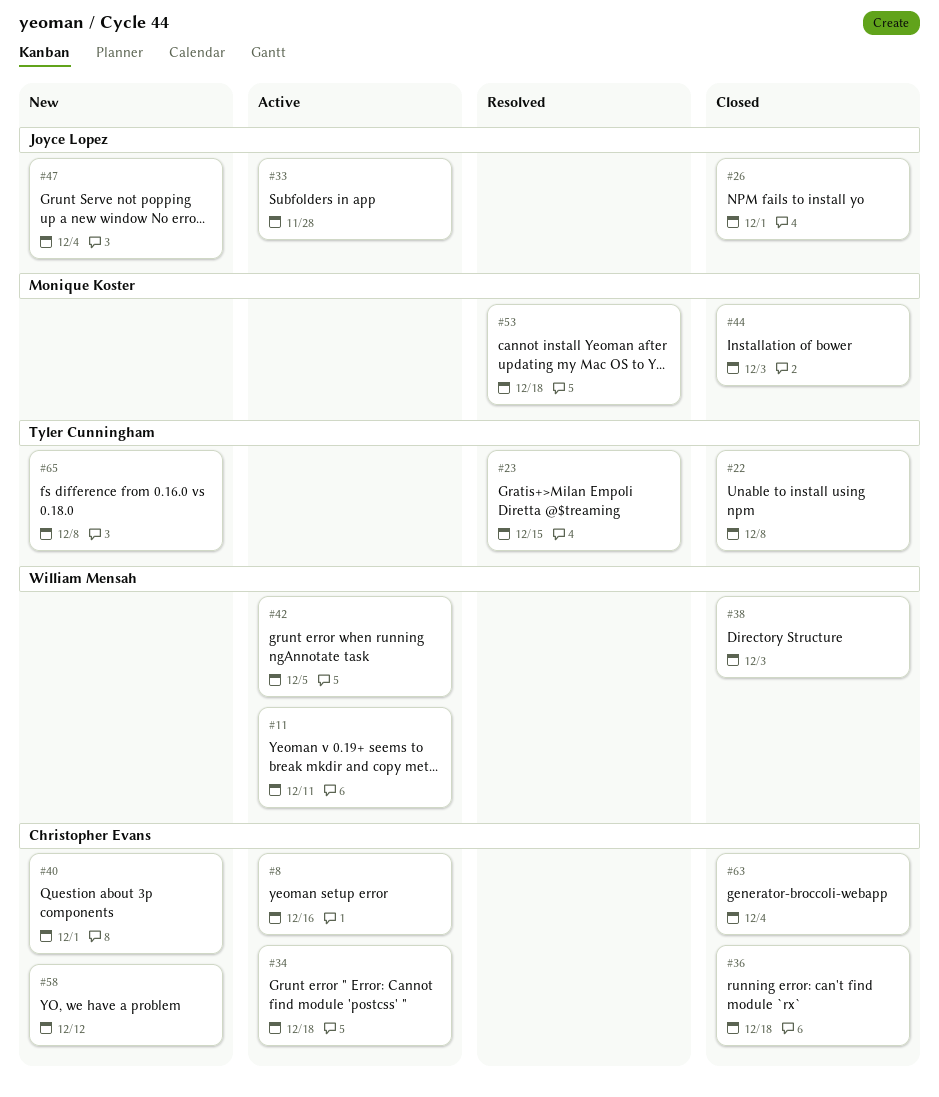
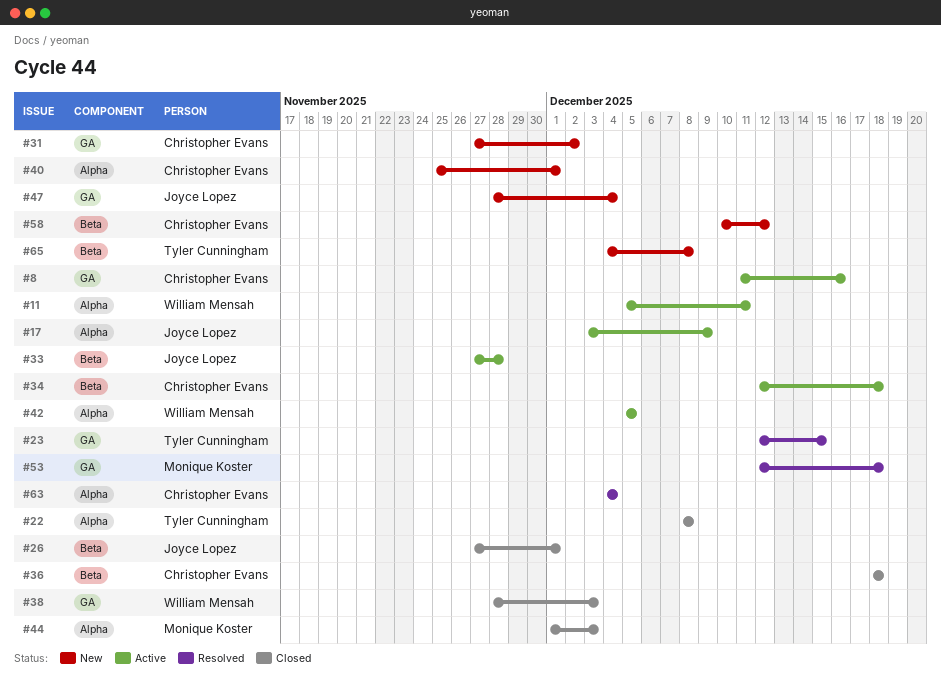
#17: none -> present
#31: none -> present
#63, status: Closed -> Resolved

